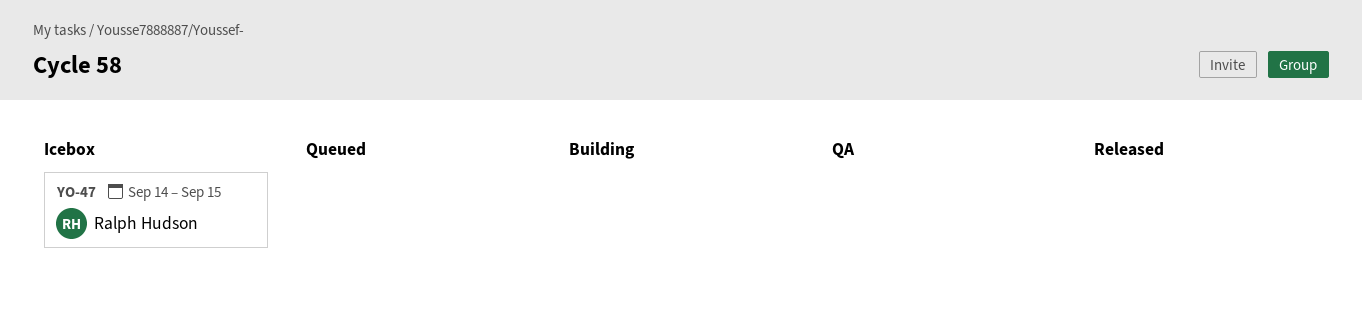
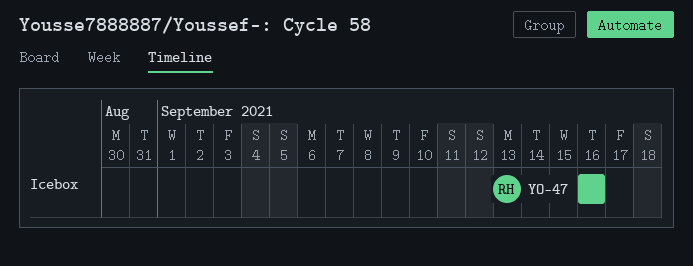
YO-47, start: Sep 14 -> Sep 16
YO-47, due: Sep 15 -> Sep 16

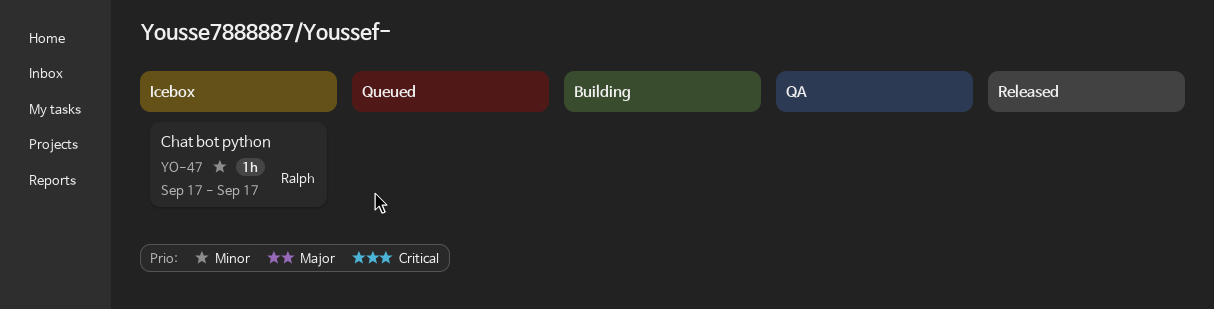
YO-47, start: Sep 16 -> Sep 17
YO-47, due: Sep 16 -> Sep 17

